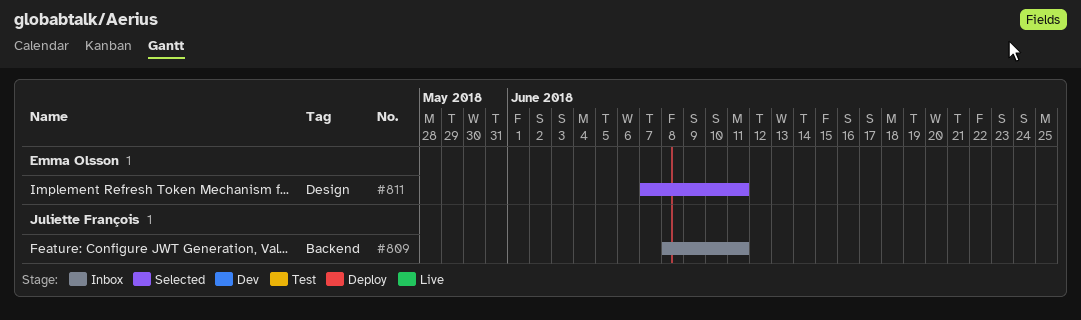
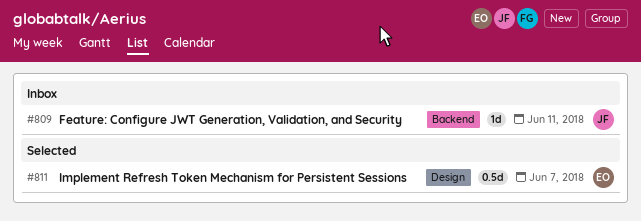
#811, due: Jun 11 -> Jun 7

